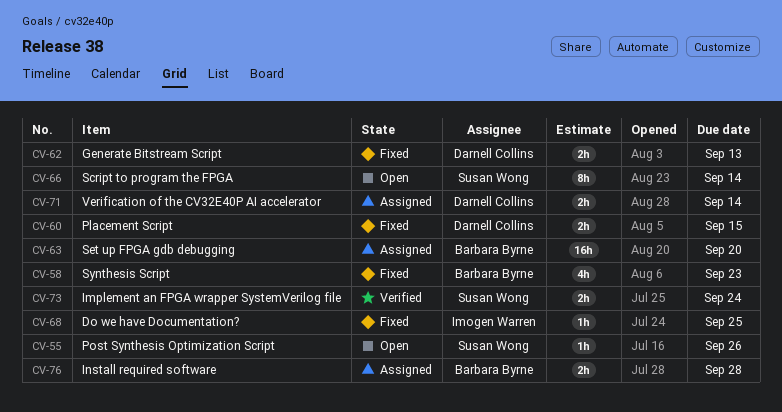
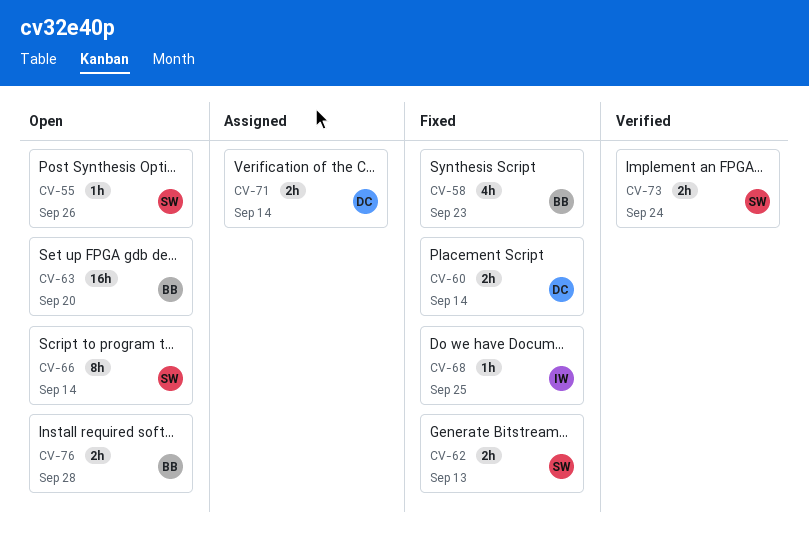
CV-60, due: Sep 15 -> Sep 14
CV-62, owner: Darnell Collins -> Susan Wong
CV-63, status: Assigned -> Open
CV-76, status: Assigned -> Open

